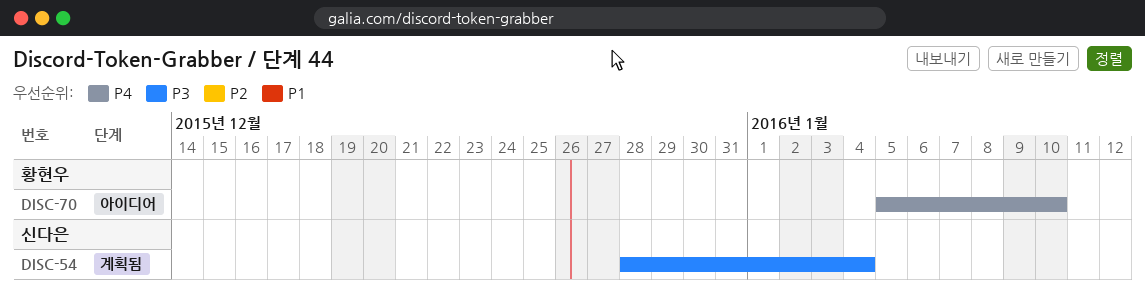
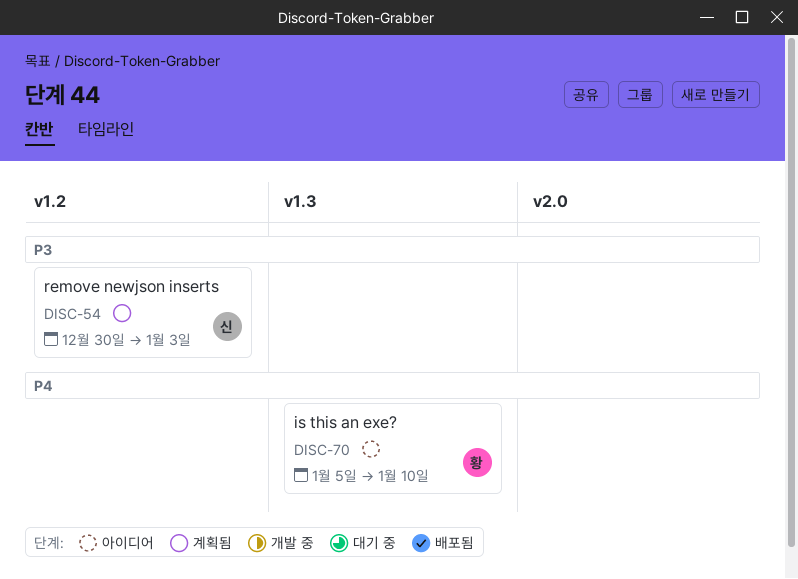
DISC-54, start: Dec 28 -> Dec 30
DISC-54, due: Jan 4 -> Jan 3

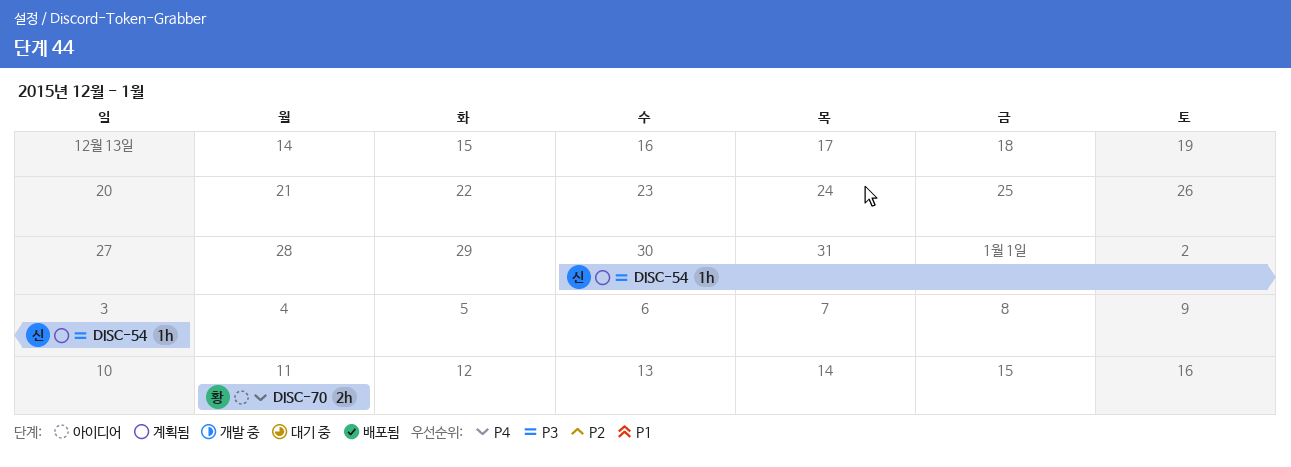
DISC-70, start: Jan 5 -> Jan 11
DISC-70, due: Jan 10 -> Jan 11

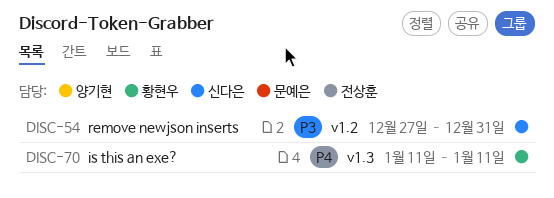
DISC-54, start: Dec 30 -> Dec 27
DISC-54, due: Jan 3 -> Dec 31

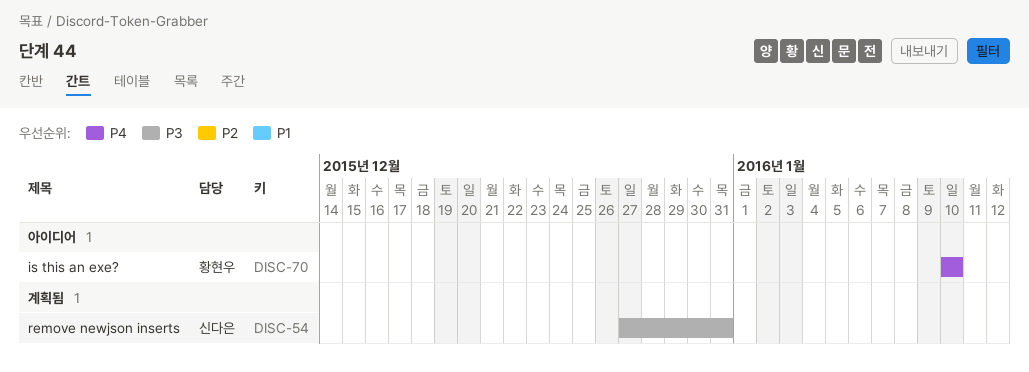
DISC-70, start: Jan 11 -> Jan 10
DISC-70, due: Jan 11 -> Jan 10

